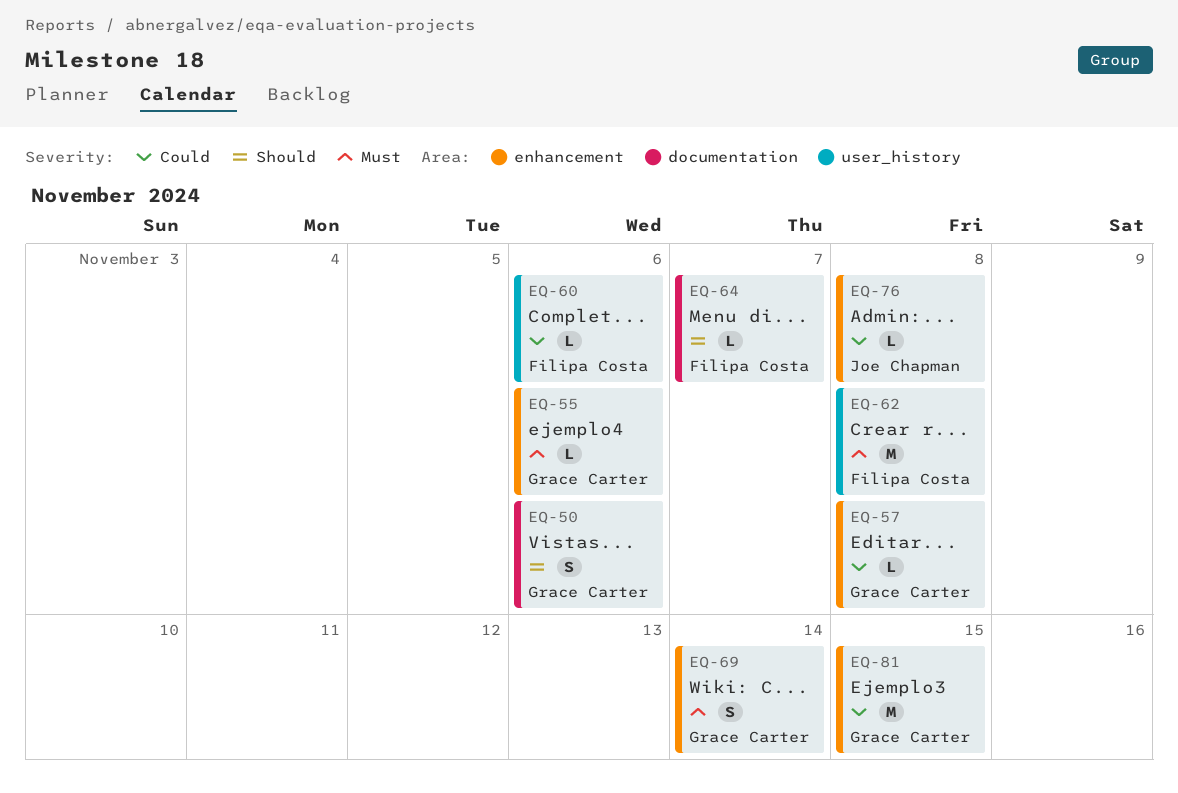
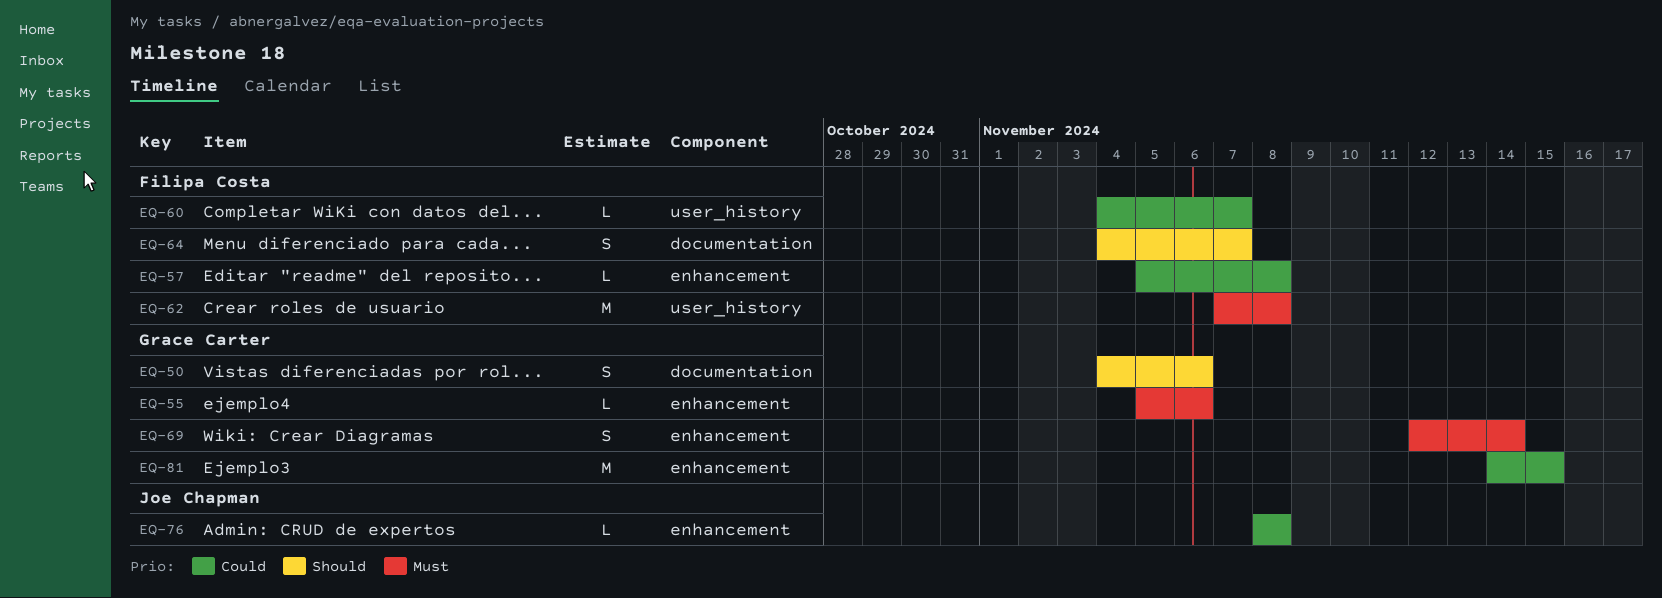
EQ-57, owner: Grace Carter -> Filipa Costa
EQ-60, due: Nov 6 -> Nov 7
EQ-64, estimate: L -> S

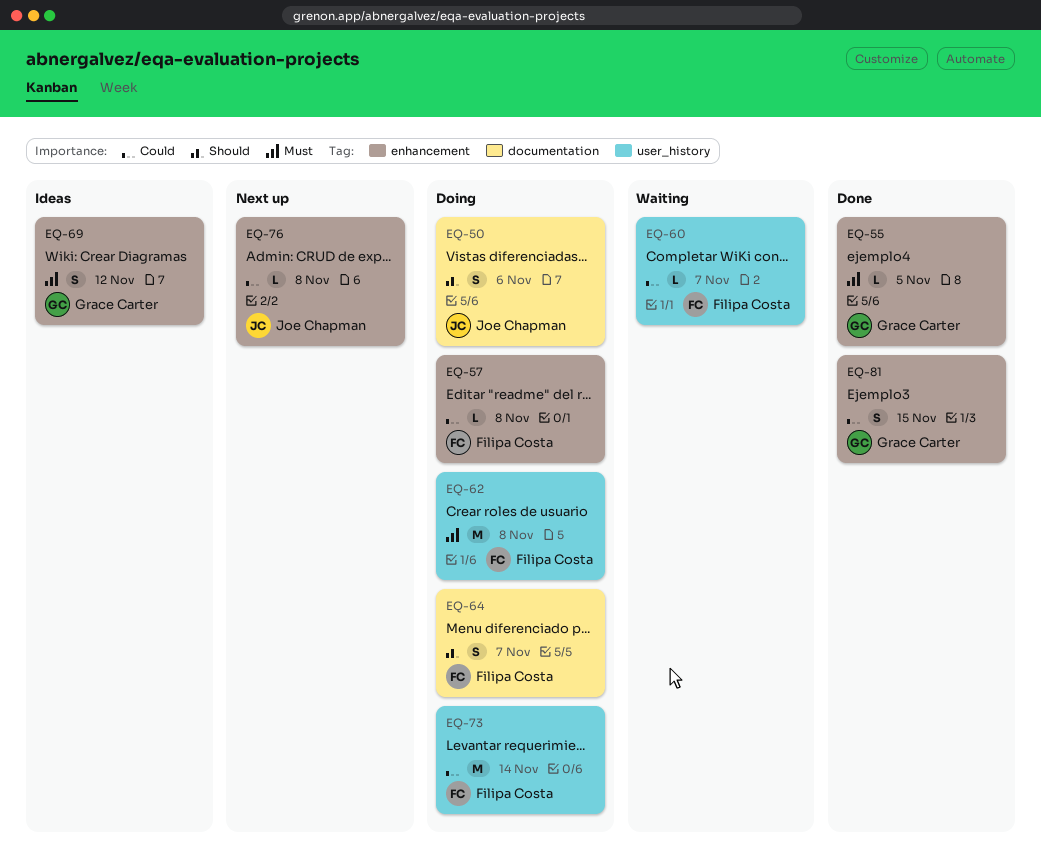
EQ-50, owner: Grace Carter -> Joe Chapman
EQ-55, due: Nov 6 -> Nov 5
EQ-69, due: Nov 14 -> Nov 12
EQ-73: none -> present
EQ-81, estimate: M -> S

